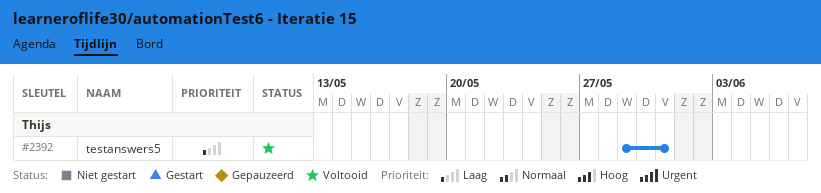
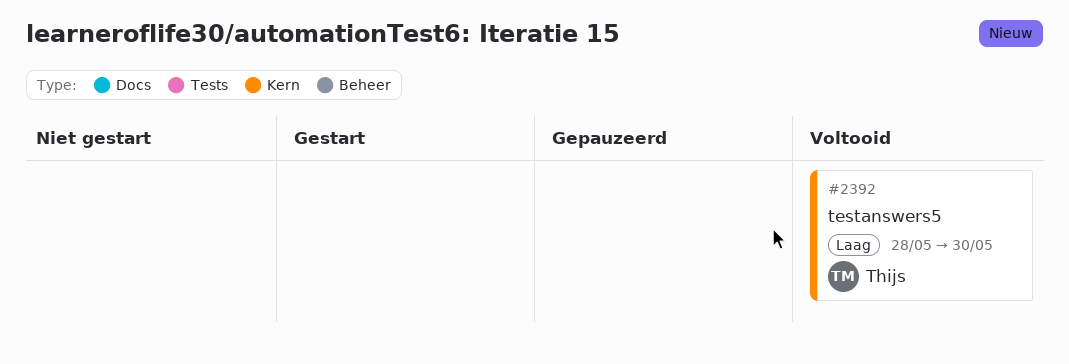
#2392, start: May 29 -> May 28
#2392, due: May 31 -> May 30

